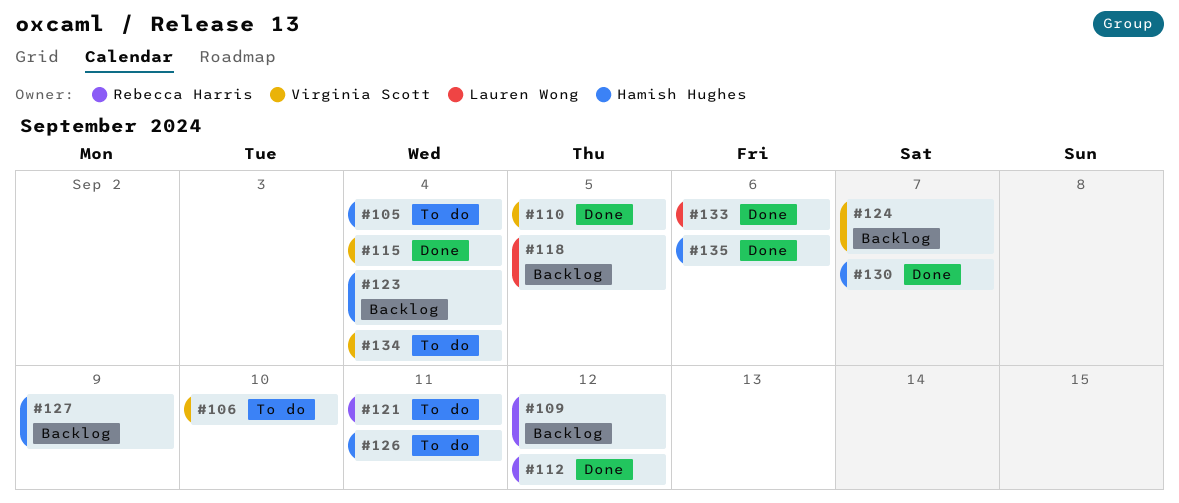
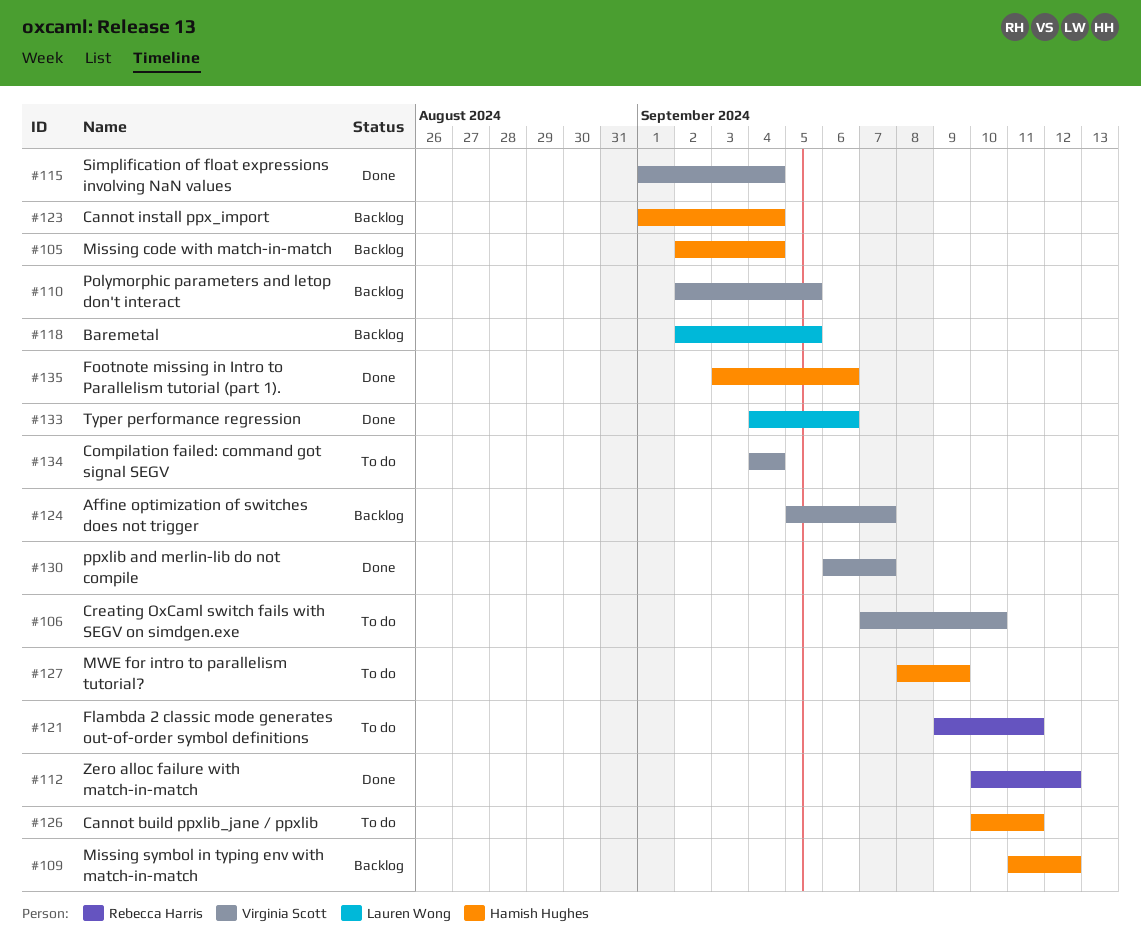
#105, status: To do -> Backlog
#109, owner: Rebecca Harris -> Hamish Hughes
#110, status: Done -> Backlog
#127, status: Backlog -> To do
#130, owner: Hamish Hughes -> Virginia Scott

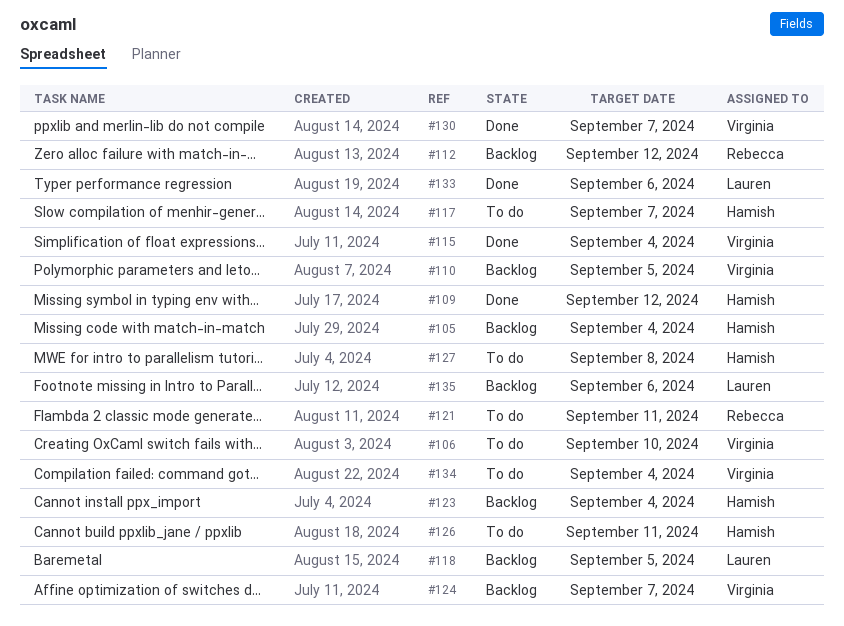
#109, status: Backlog -> Done
#112, status: Done -> Backlog
#117: none -> present
#127, due: Sep 9 -> Sep 8
#135, status: Done -> Backlog
#135, owner: Hamish Hughes -> Lauren Wong

